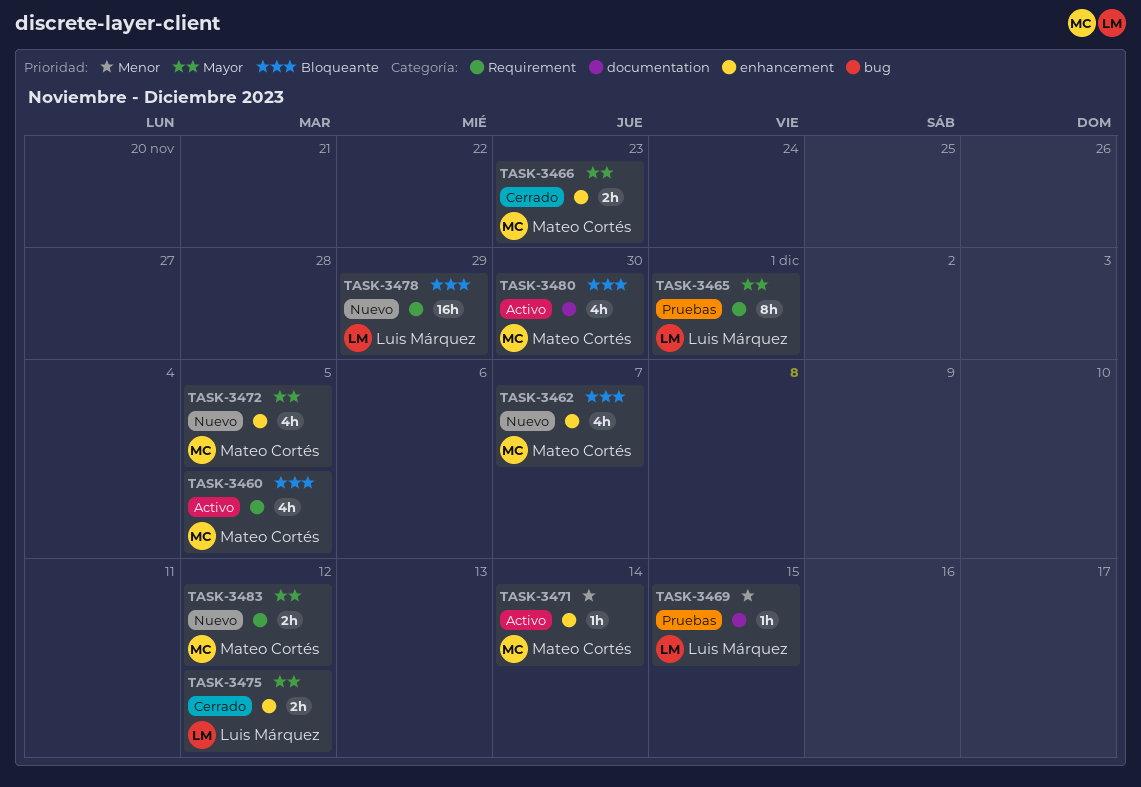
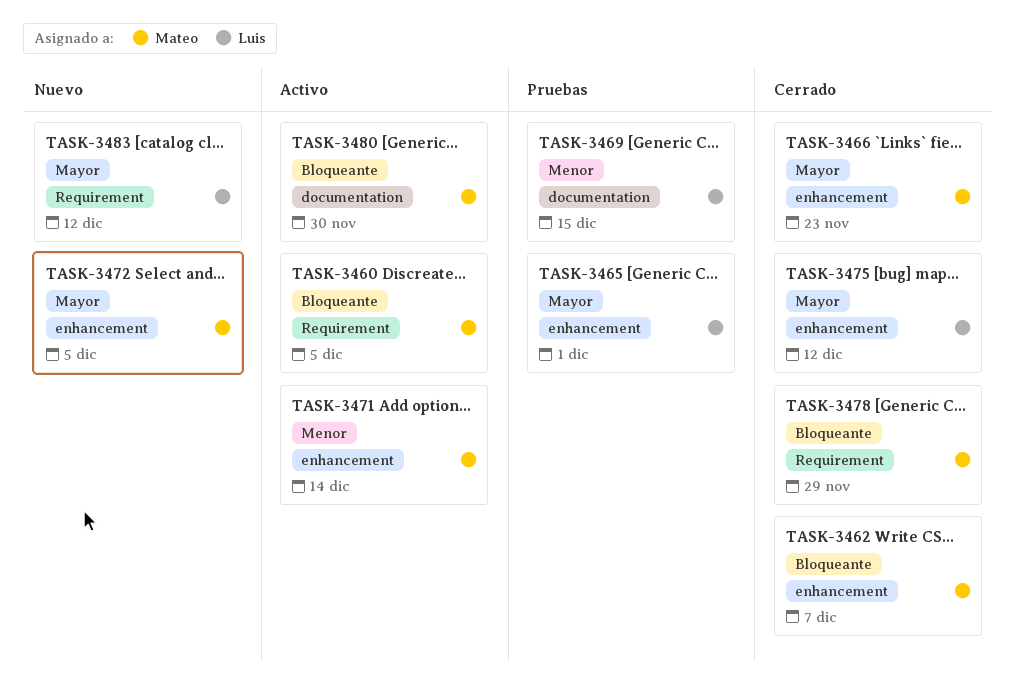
TASK-3462, status: Nuevo -> Cerrado
TASK-3465, label: Requirement -> enhancement
TASK-3478, status: Nuevo -> Cerrado
TASK-3478, owner: Luis Márquez -> Mateo Cortés
TASK-3483, owner: Mateo Cortés -> Luis Márquez

